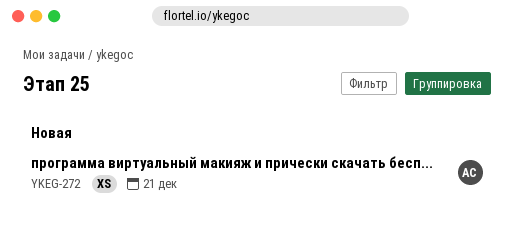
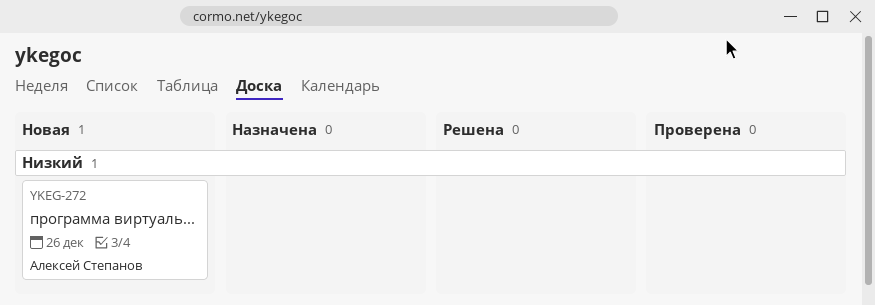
YKEG-272, due: Dec 21 -> Dec 26

